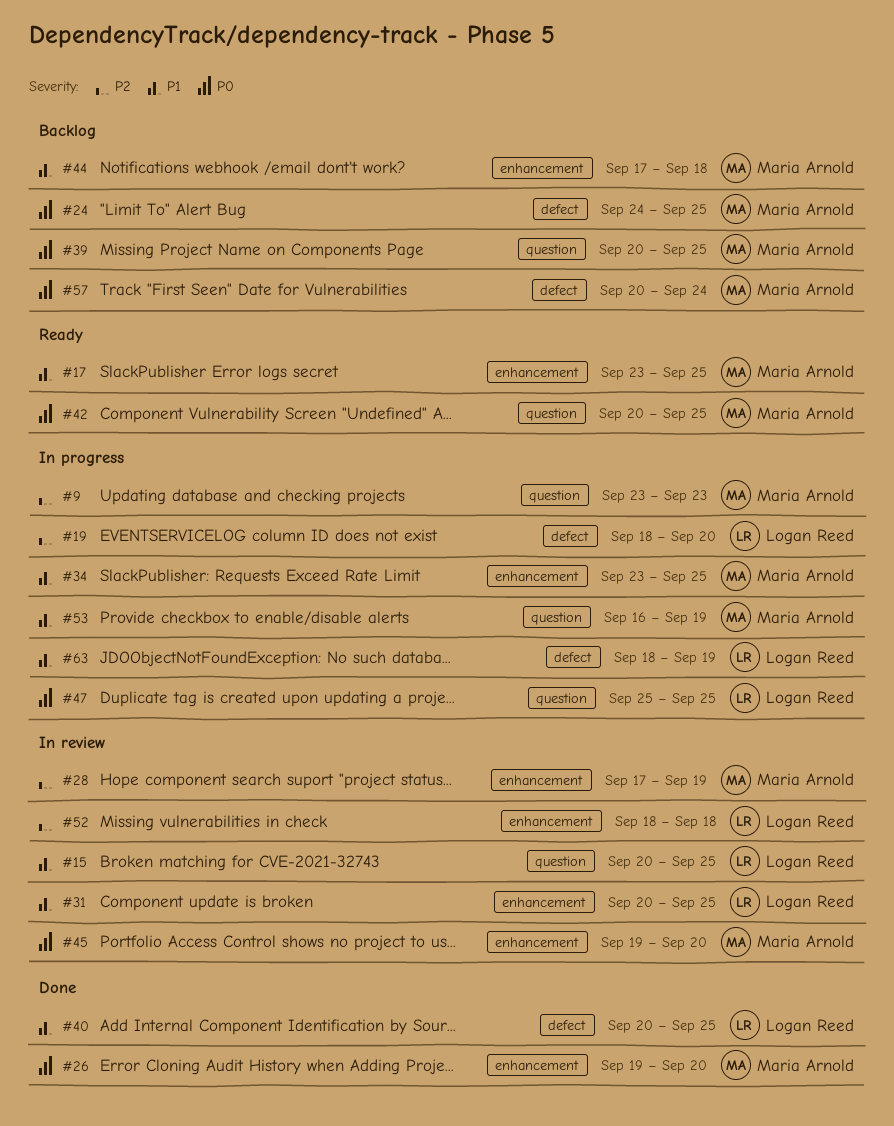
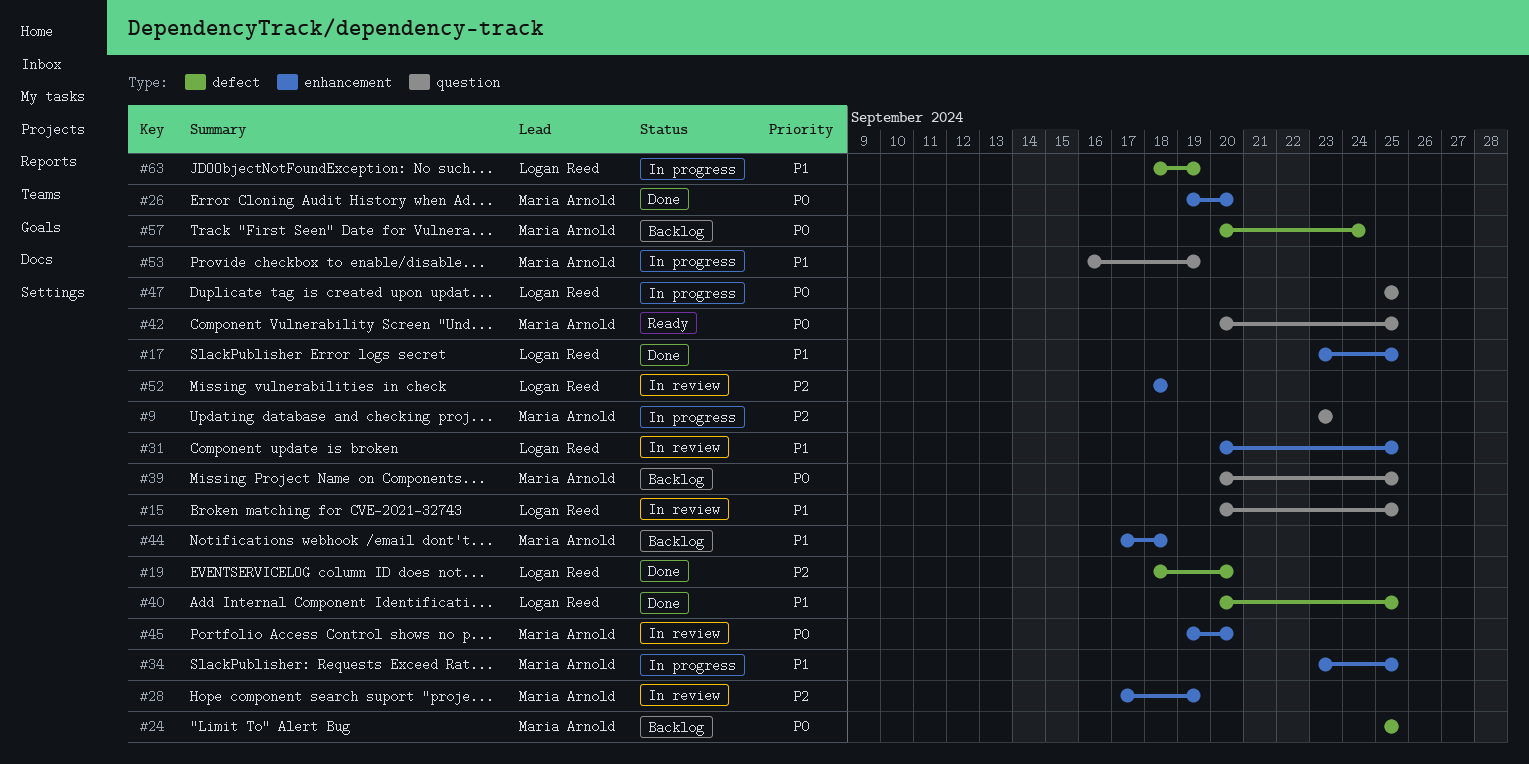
#17, status: Ready -> Done
#17, owner: Maria Arnold -> Logan Reed
#19, status: In progress -> Done
#24, start: Sep 24 -> Sep 25

